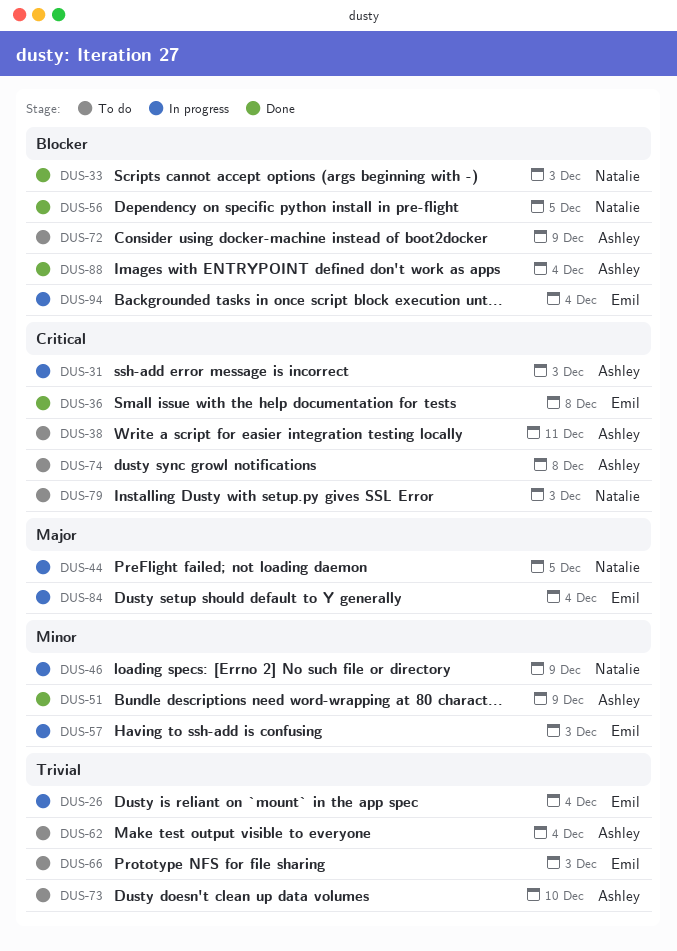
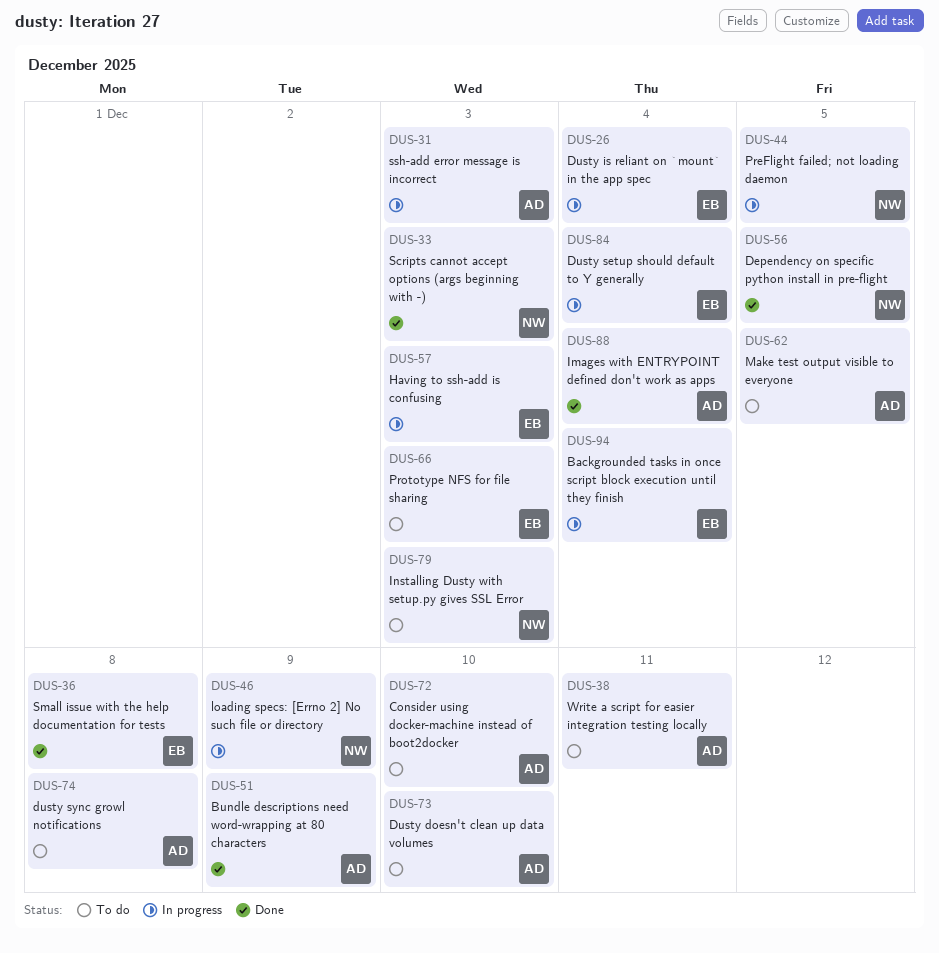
DUS-62, due: Dec 4 -> Dec 5
DUS-72, due: Dec 9 -> Dec 10

